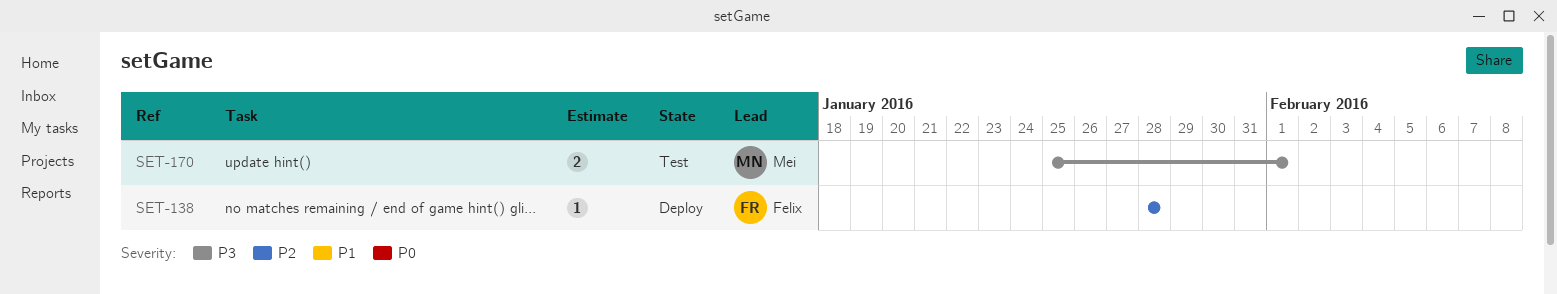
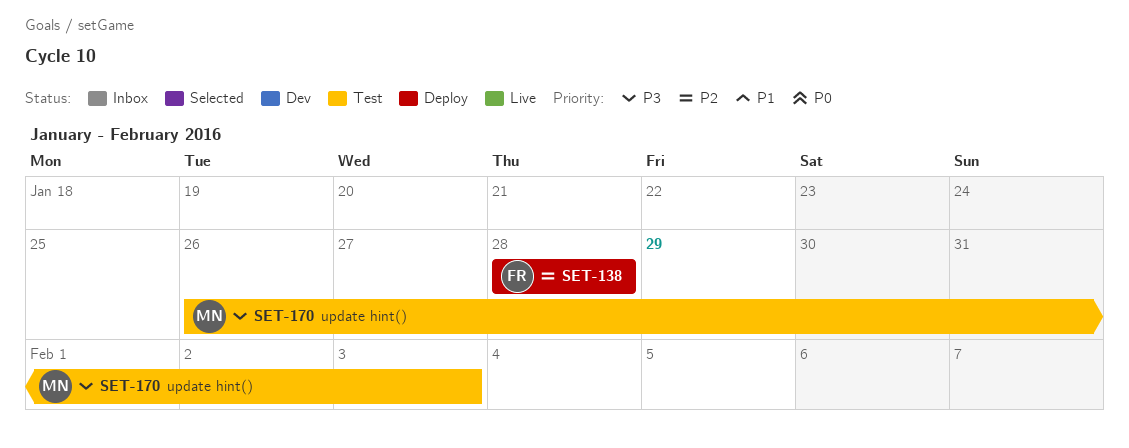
SET-170, start: Jan 25 -> Jan 26
SET-170, due: Feb 1 -> Feb 3

